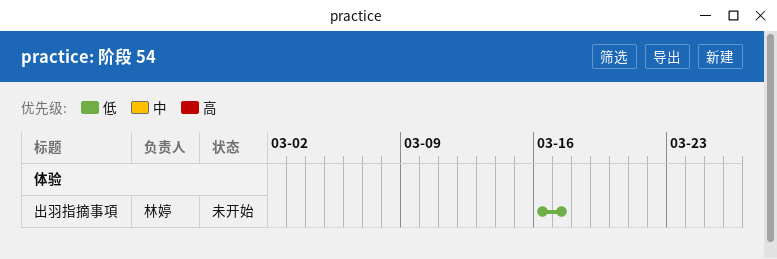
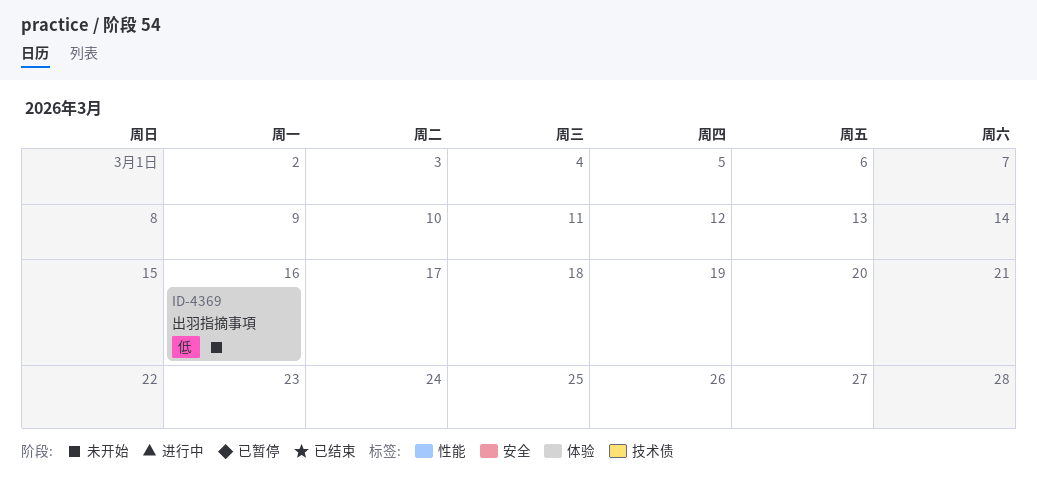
出羽指摘事項, due: Mar 17 -> Mar 16

